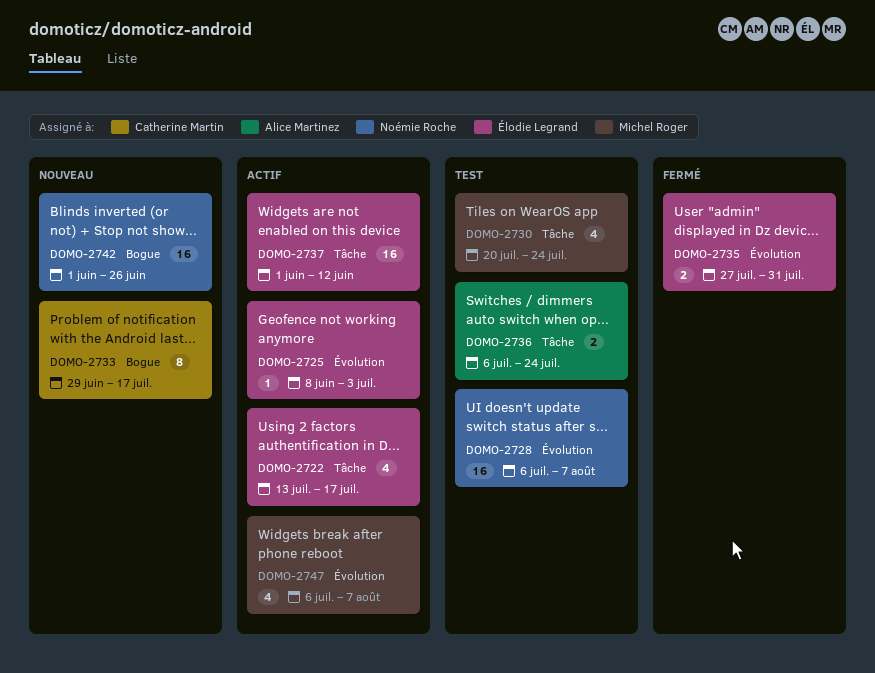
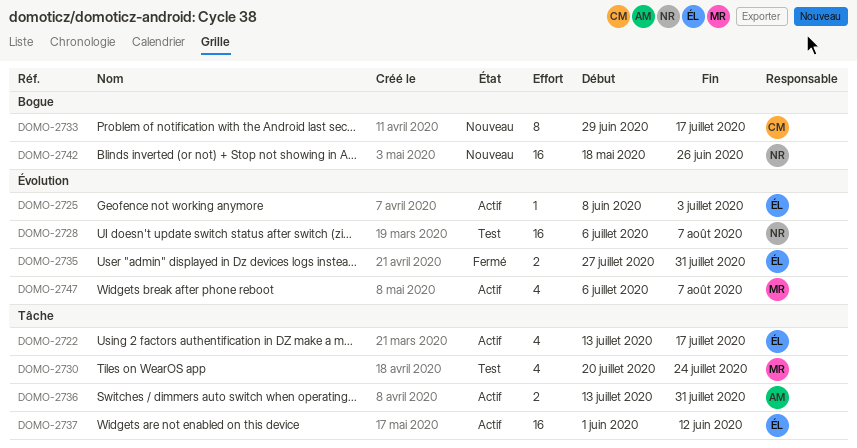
DOMO-2736, status: Test -> Actif
DOMO-2736, start: Jul 6 -> Jul 13
DOMO-2736, due: Jul 24 -> Jul 31
DOMO-2742, start: Jun 1 -> May 18

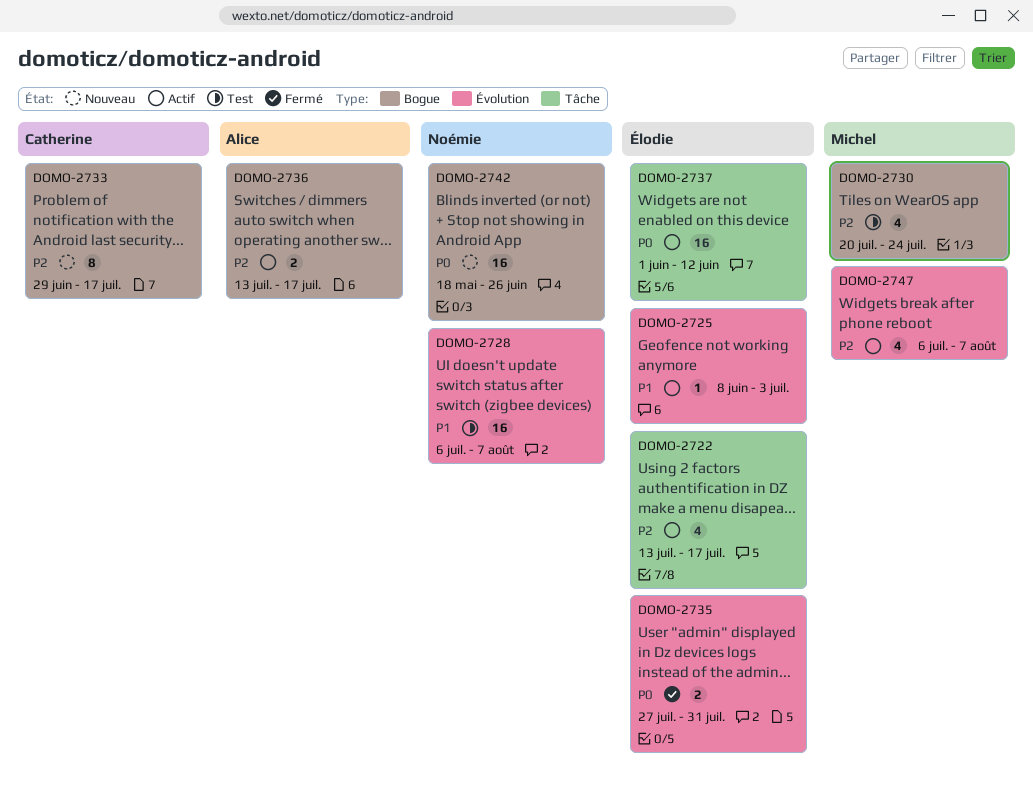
DOMO-2730, label: Tâche -> Bogue
DOMO-2736, label: Tâche -> Bogue
DOMO-2736, due: Jul 31 -> Jul 17

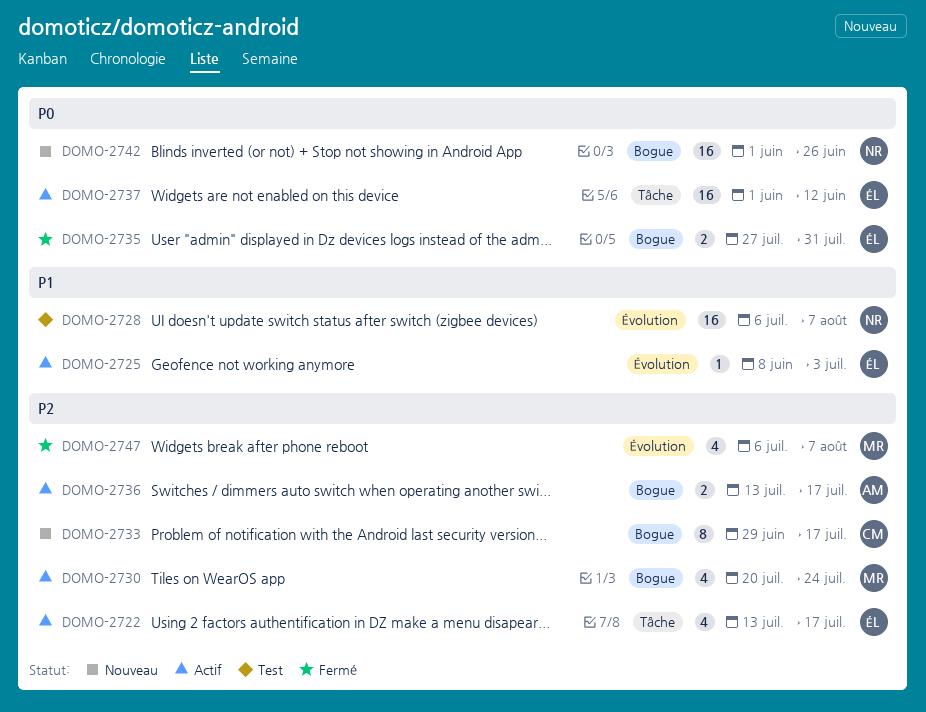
DOMO-2730, status: Test -> Actif
DOMO-2735, label: Évolution -> Bogue
DOMO-2742, start: May 18 -> Jun 1
DOMO-2747, status: Actif -> Fermé

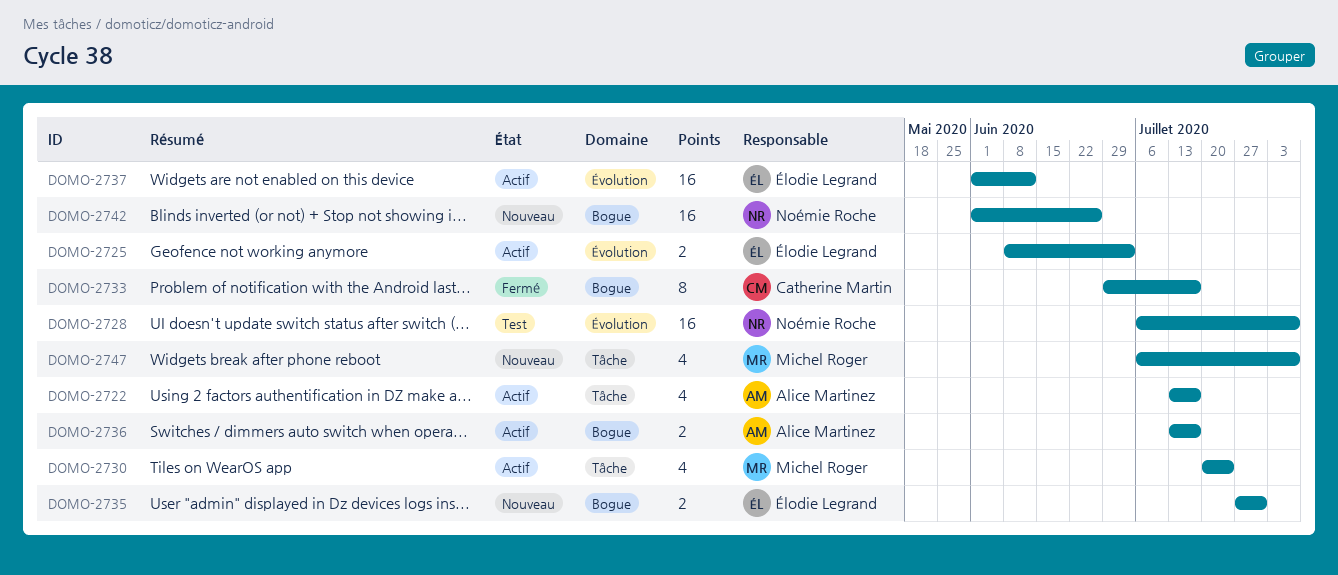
DOMO-2722, owner: Élodie Legrand -> Alice Martinez
DOMO-2725, estimate: 1 -> 2
DOMO-2730, label: Bogue -> Tâche
DOMO-2733, status: Nouveau -> Fermé
DOMO-2735, status: Fermé -> Nouveau
DOMO-2737, label: Tâche -> Évolution
DOMO-2747, status: Fermé -> Nouveau
DOMO-2747, label: Évolution -> Tâche

